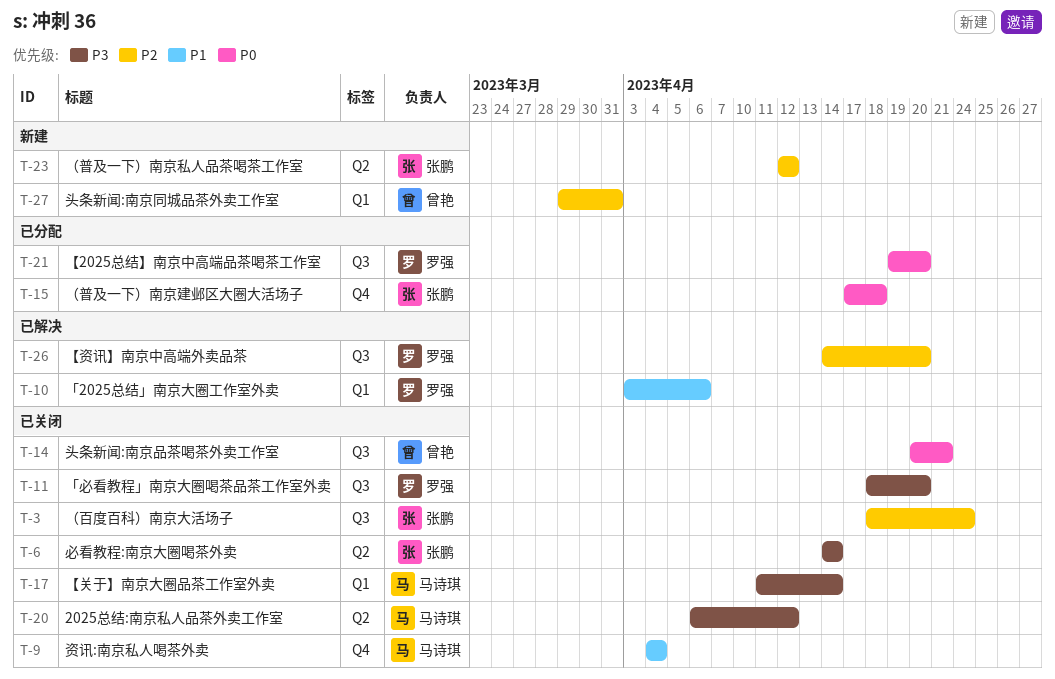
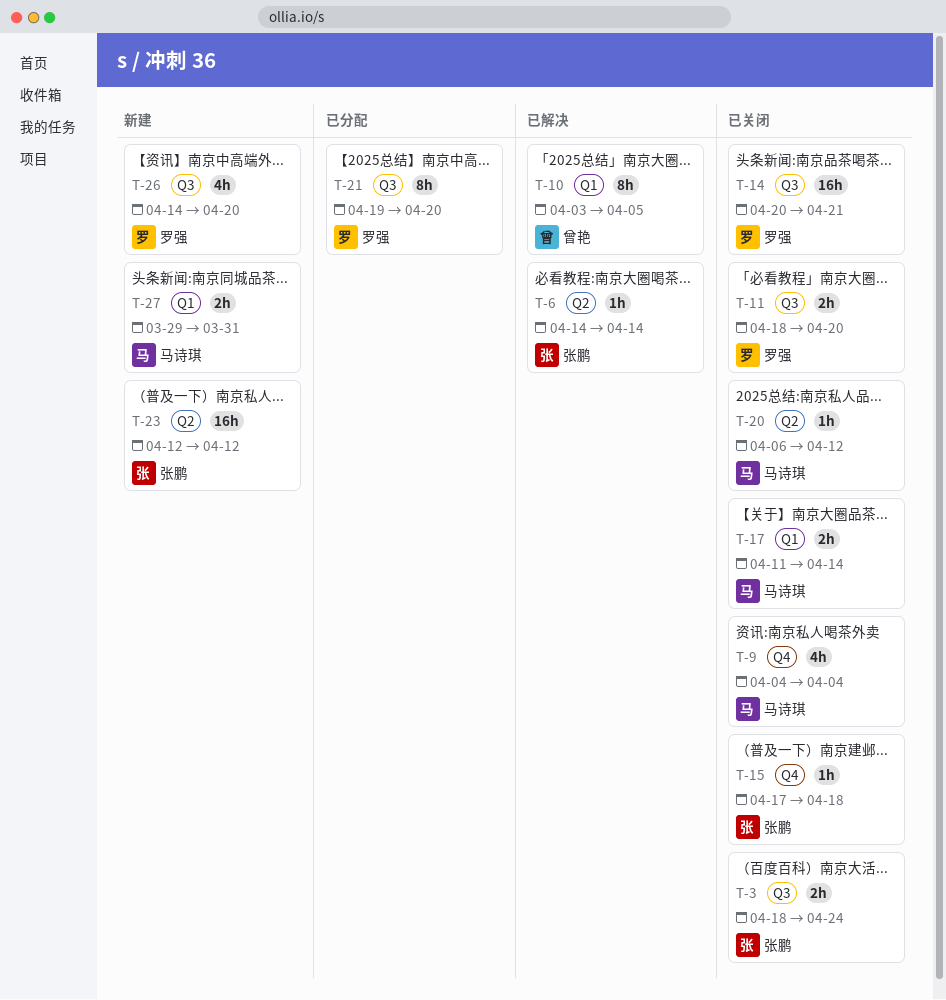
T-6, status: 已关闭 -> 已解决
T-10, owner: 罗强 -> 曾艳
T-10, due: Apr 6 -> Apr 5
T-14, owner: 曾艳 -> 罗强
T-15, status: 已分配 -> 已关闭
T-26, status: 已解决 -> 新建
T-27, owner: 曾艳 -> 马诗琪

